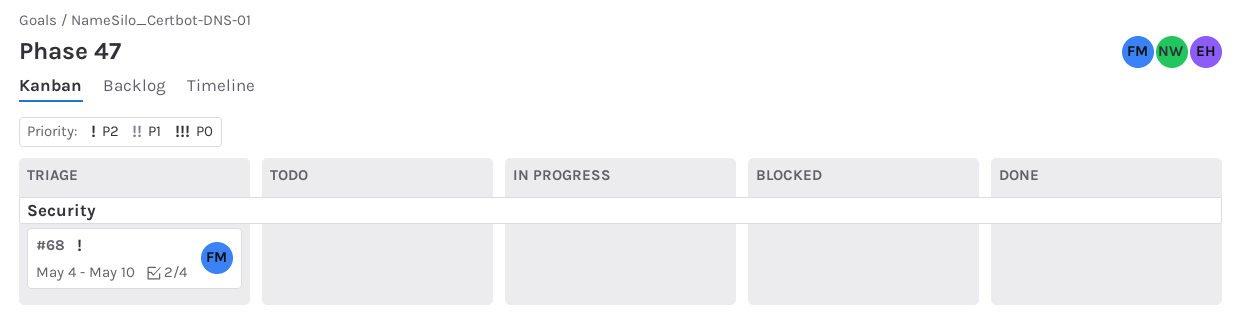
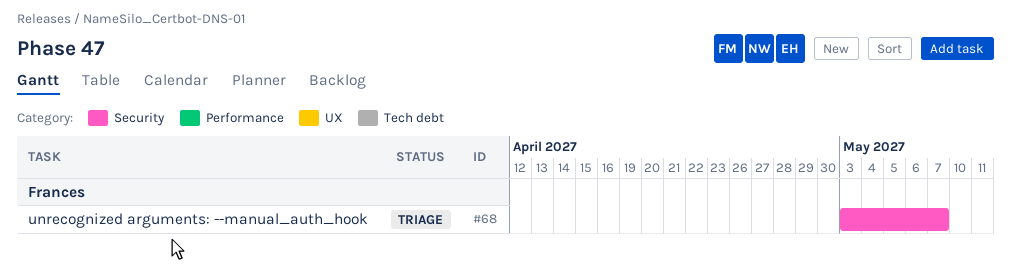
#68, start: May 4 -> May 3
#68, due: May 10 -> May 7

